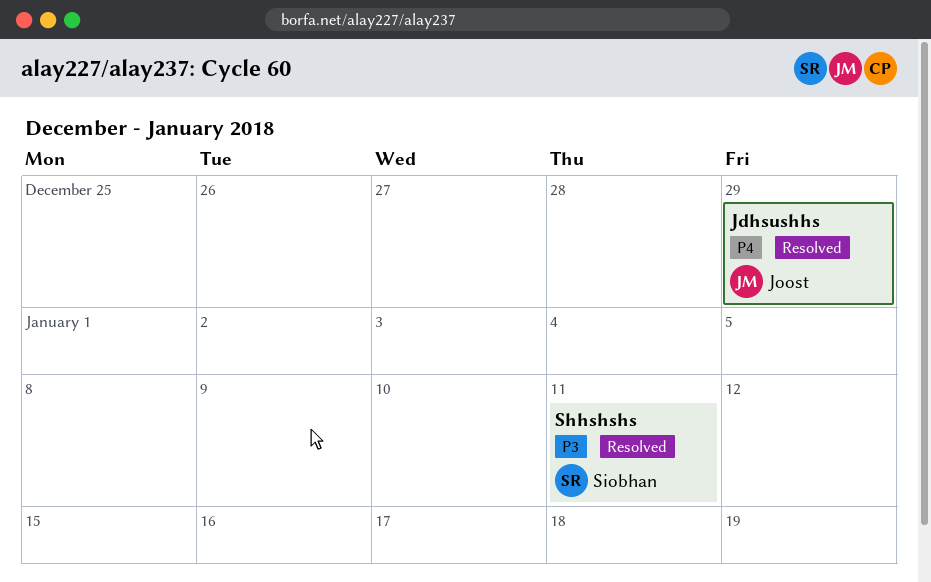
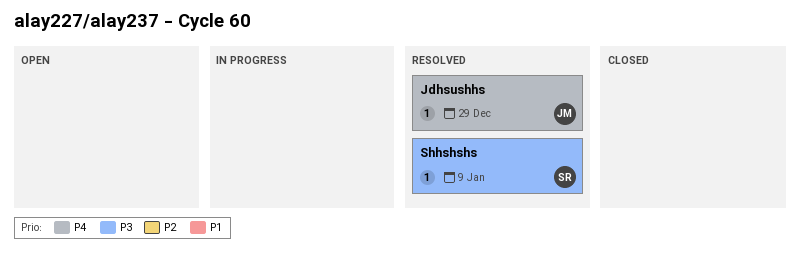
Shhshshs, due: Jan 11 -> Jan 9

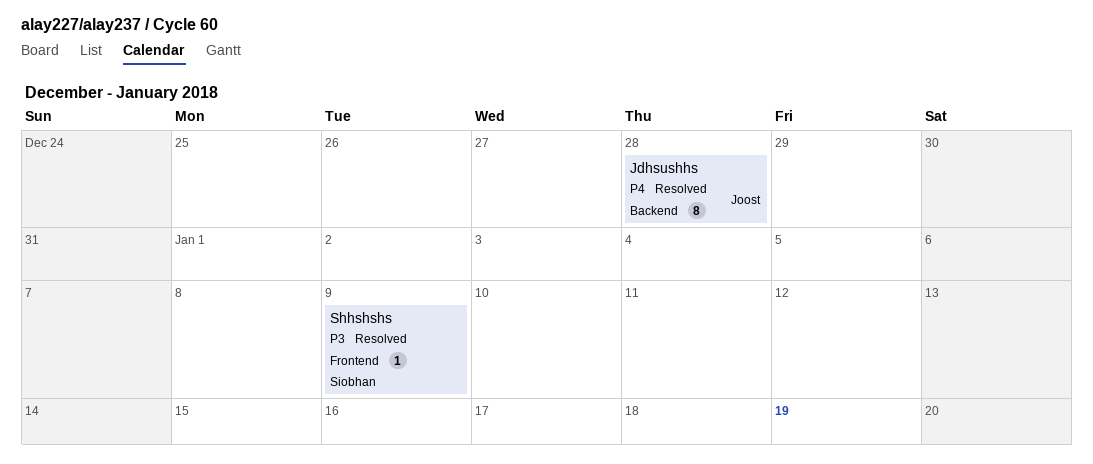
Jdhsushhs, estimate: 1 -> 8
Jdhsushhs, due: Dec 29 -> Dec 28

